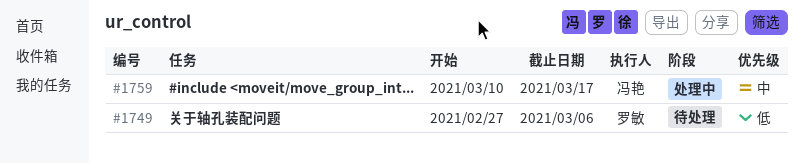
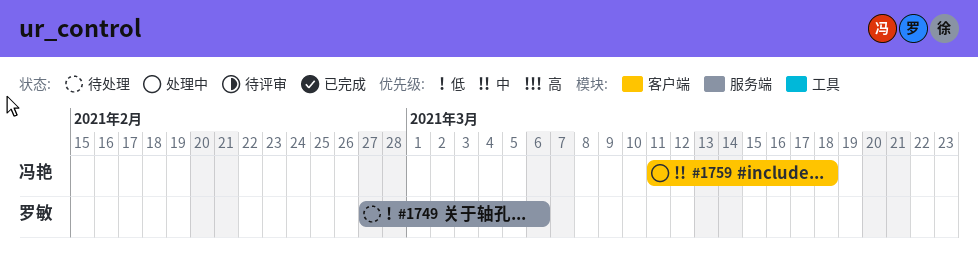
#1759, start: Mar 10 -> Mar 11
#1759, due: Mar 17 -> Mar 18

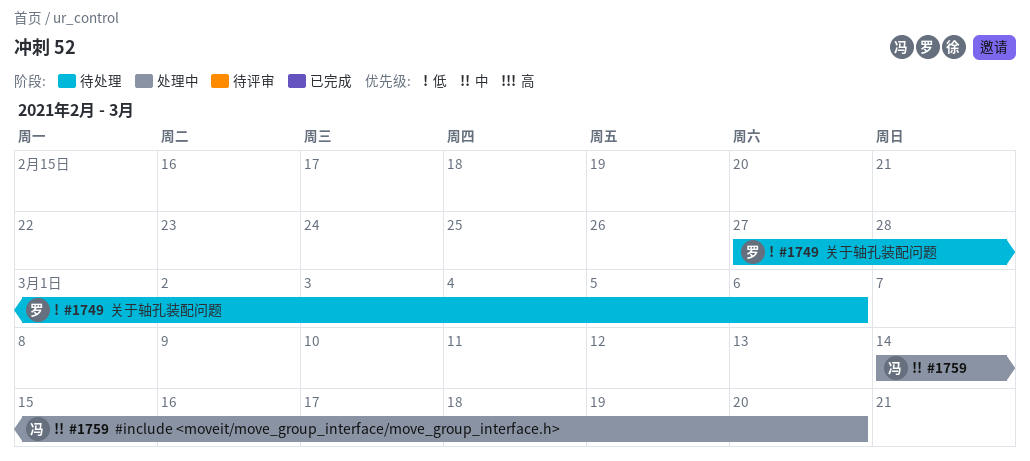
#1759, start: Mar 11 -> Mar 14
#1759, due: Mar 18 -> Mar 20

